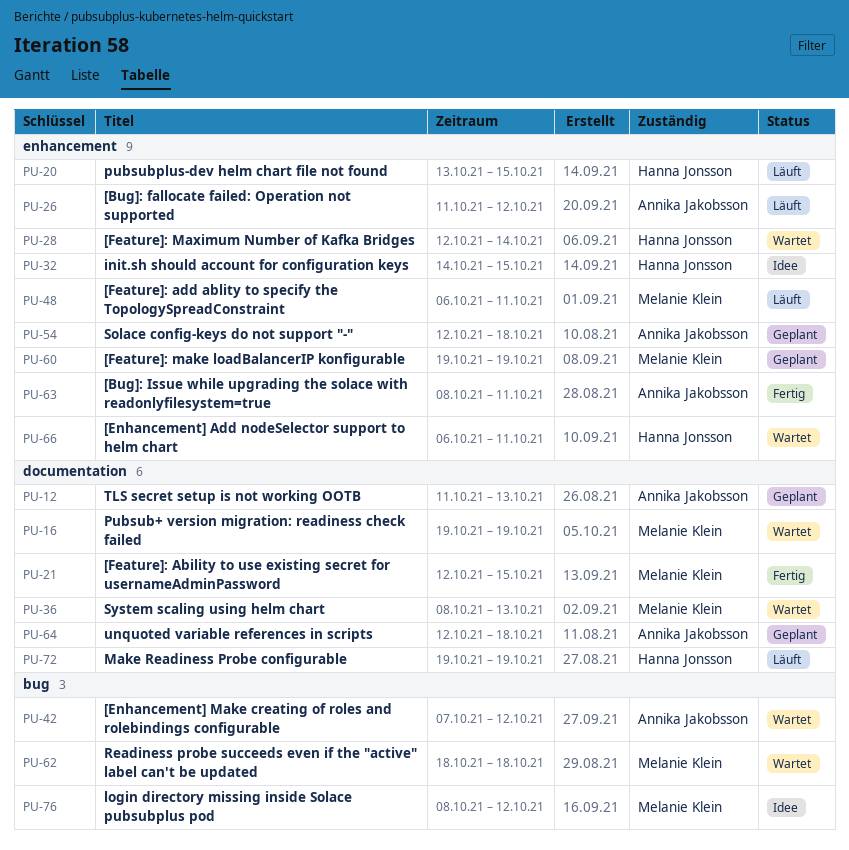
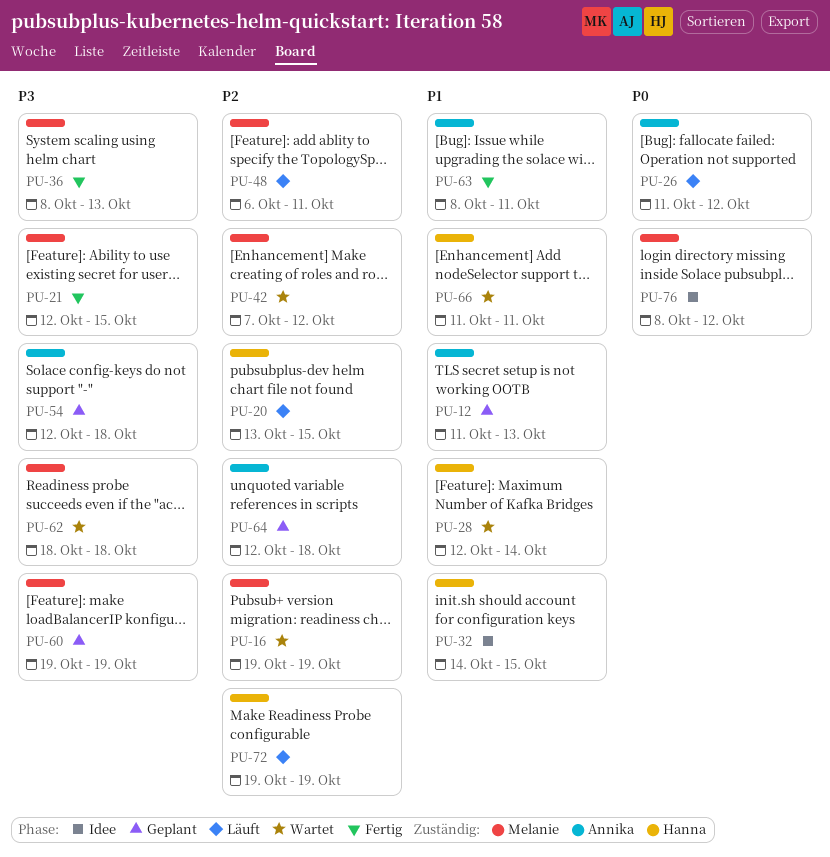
PU-36, status: Wartet -> Fertig
PU-42, owner: Annika Jakobsson -> Melanie Klein
PU-66, start: Oct 6 -> Oct 11

